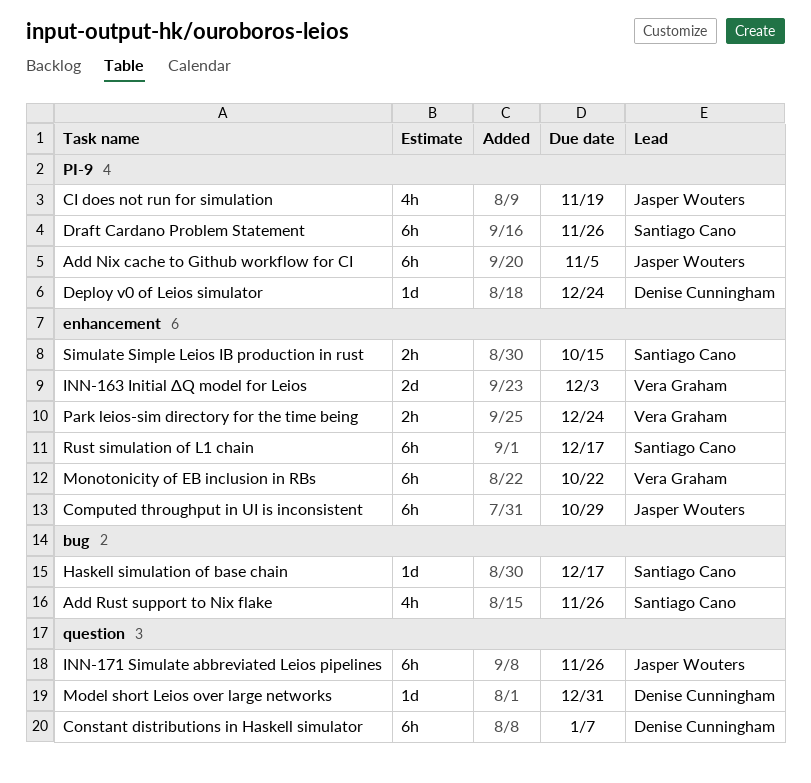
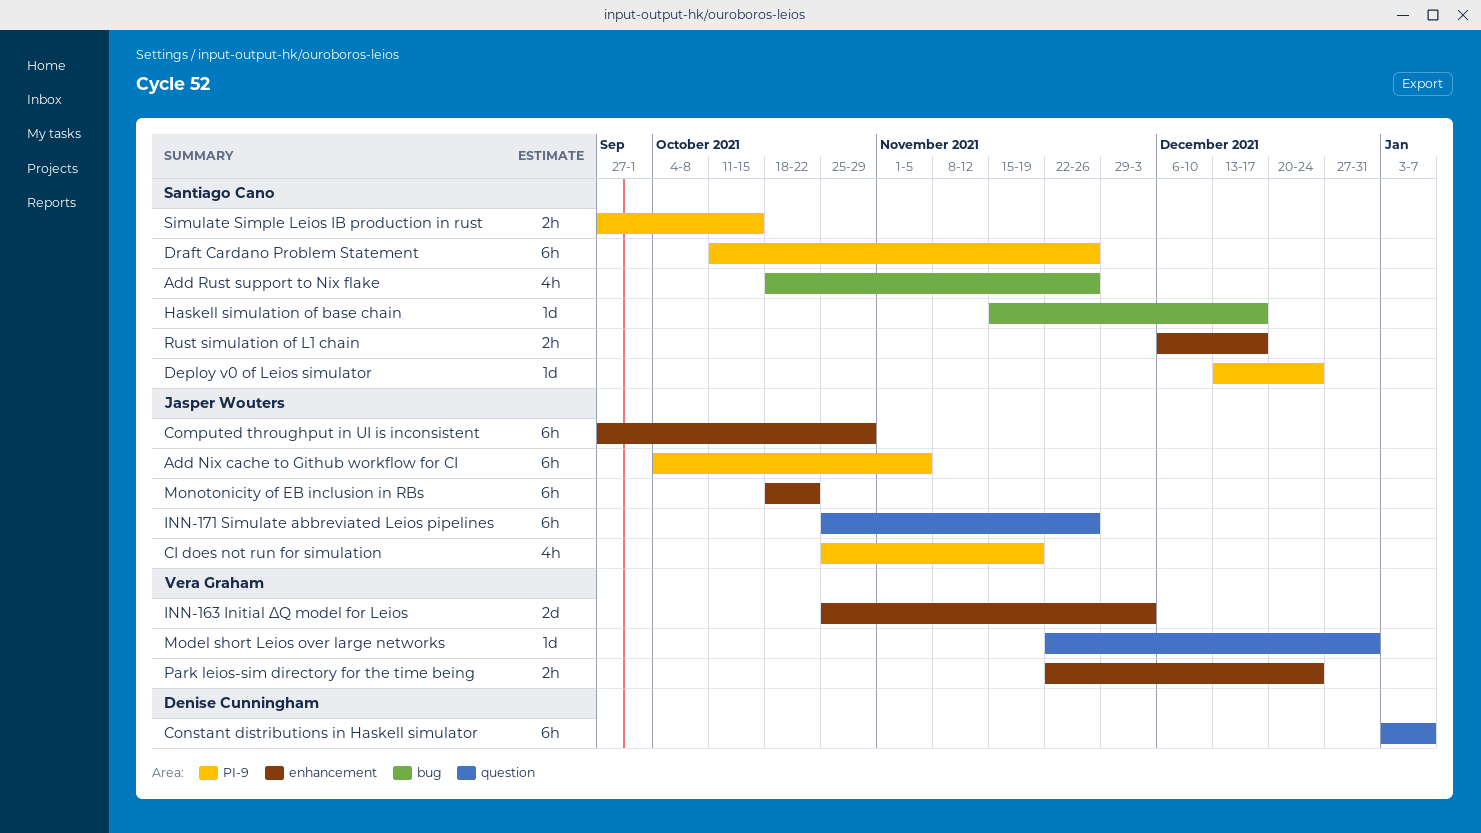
Deploy v0 of Leios simulator, owner: Denise Cunningham -> Santiago Cano
Model short Leios over large networks, owner: Denise Cunningham -> Vera Graham
Monotonicity of EB inclusion in RBs, owner: Vera Graham -> Jasper Wouters
Rust simulation of L1 chain, estimate: 6h -> 2h
Simulate Simple Leios IB production in rust, label: enhancement -> PI-9

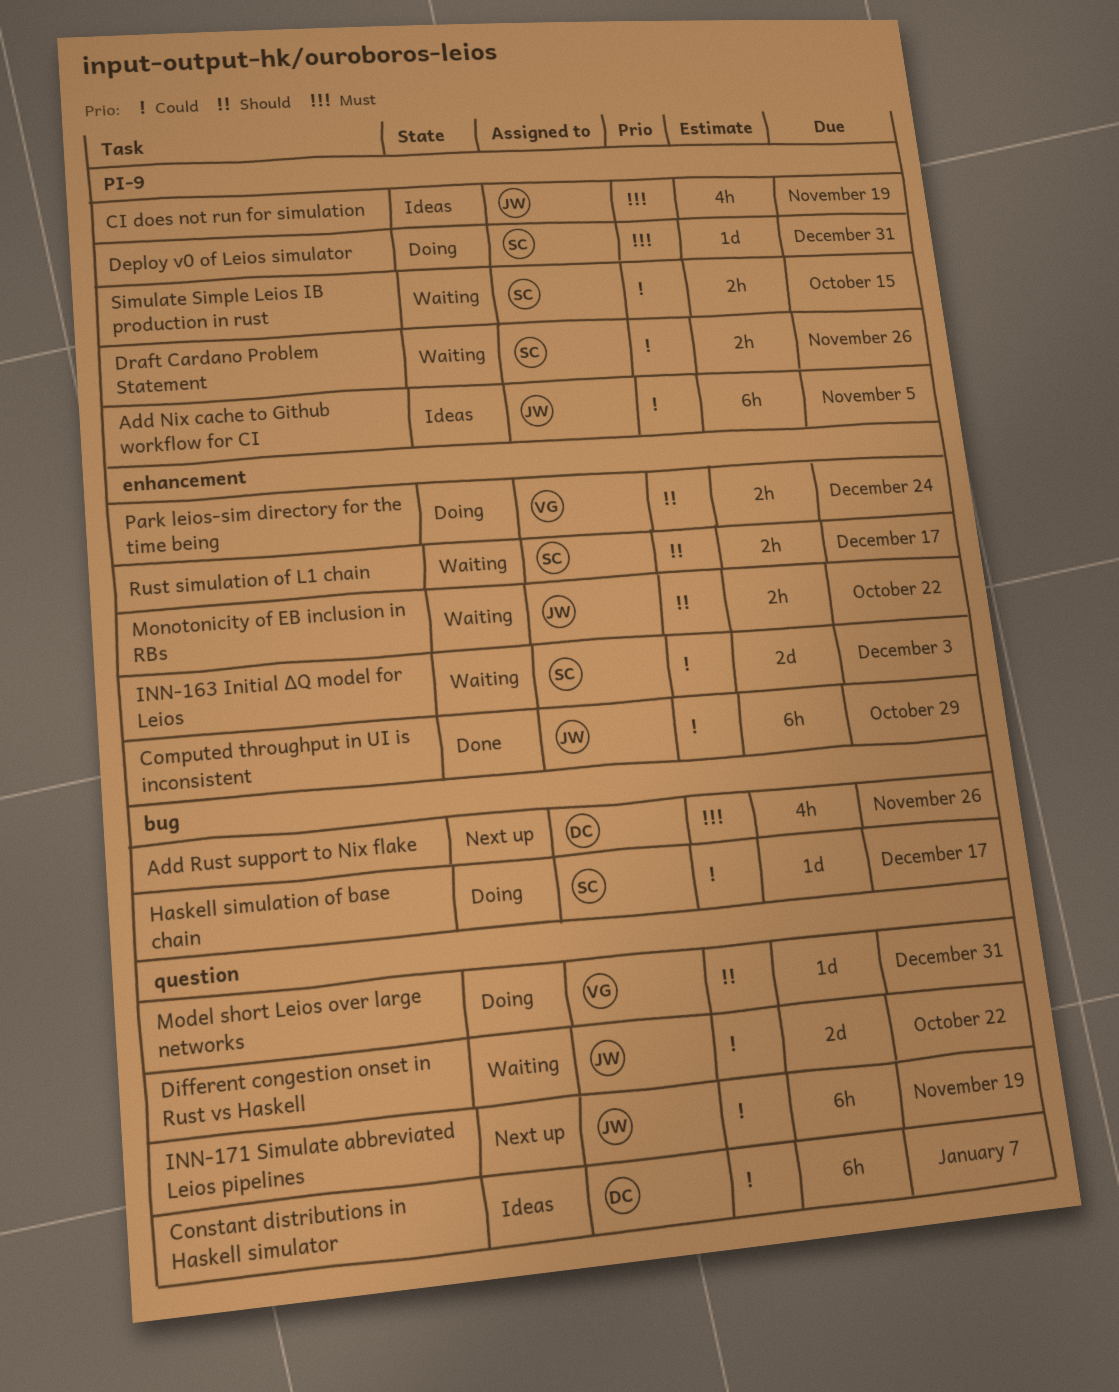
Add Rust support to Nix flake, owner: Santiago Cano -> Denise Cunningham
Deploy v0 of Leios simulator, due: Dec 24 -> Dec 31
Different congestion onset in Rust vs Haskell: none -> present
Draft Cardano Problem Statement, estimate: 6h -> 2h
INN-163 Initial ΔQ model for Leios, owner: Vera Graham -> Santiago Cano
INN-171 Simulate abbreviated Leios pipelines, due: Nov 26 -> Nov 19
Monotonicity of EB inclusion in RBs, estimate: 6h -> 2h

